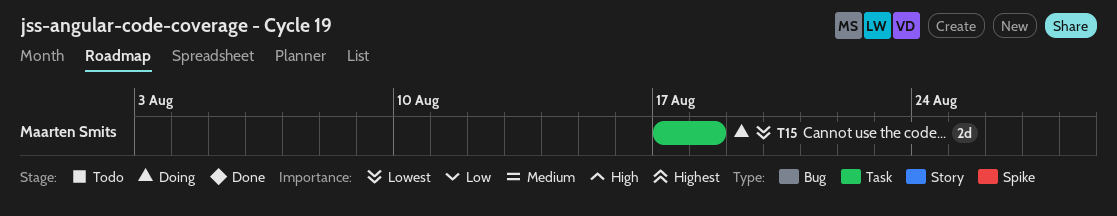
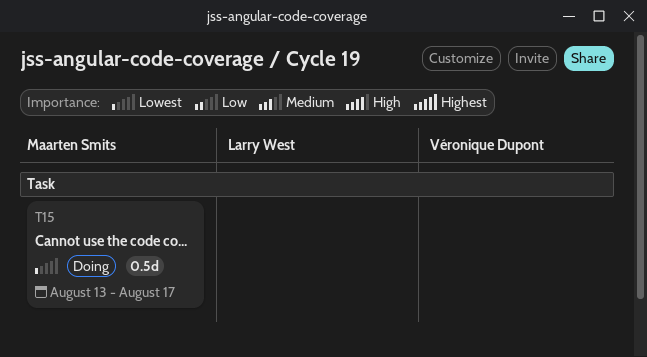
T15, estimate: 2d -> 0.5d
T15, start: Aug 17 -> Aug 13
T15, due: Aug 18 -> Aug 17

